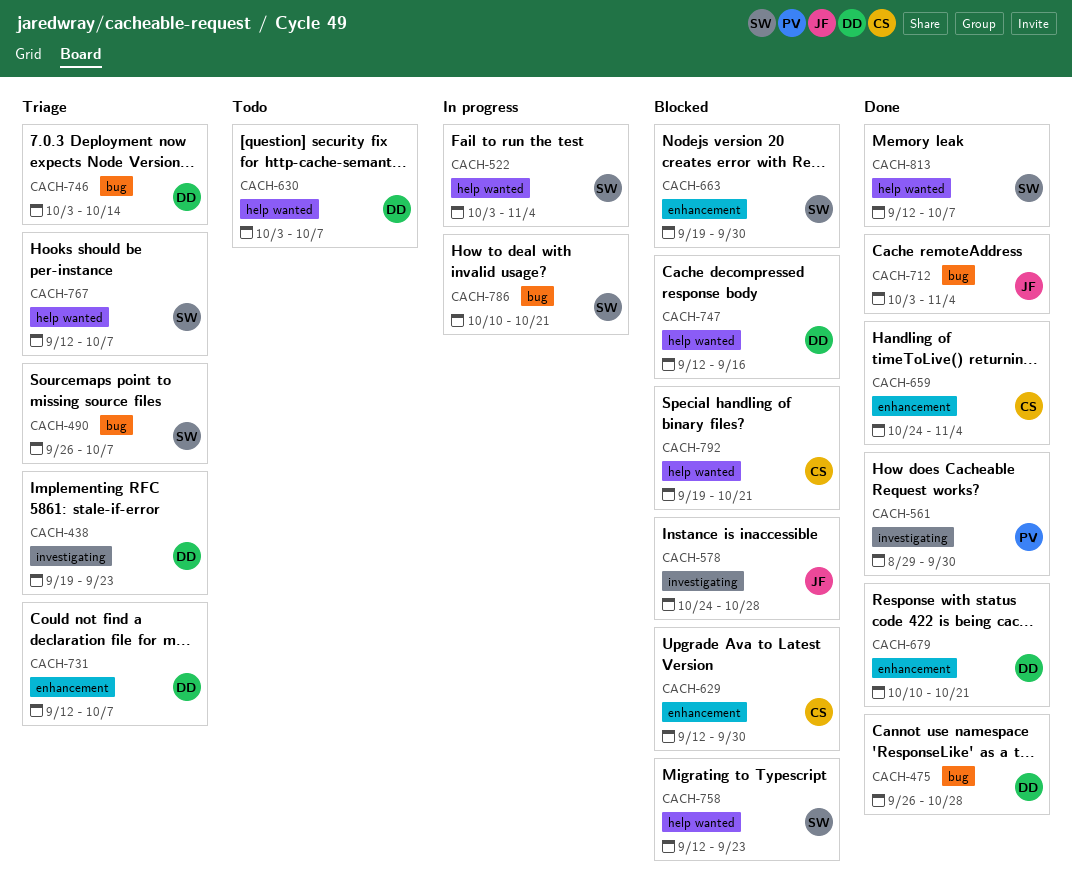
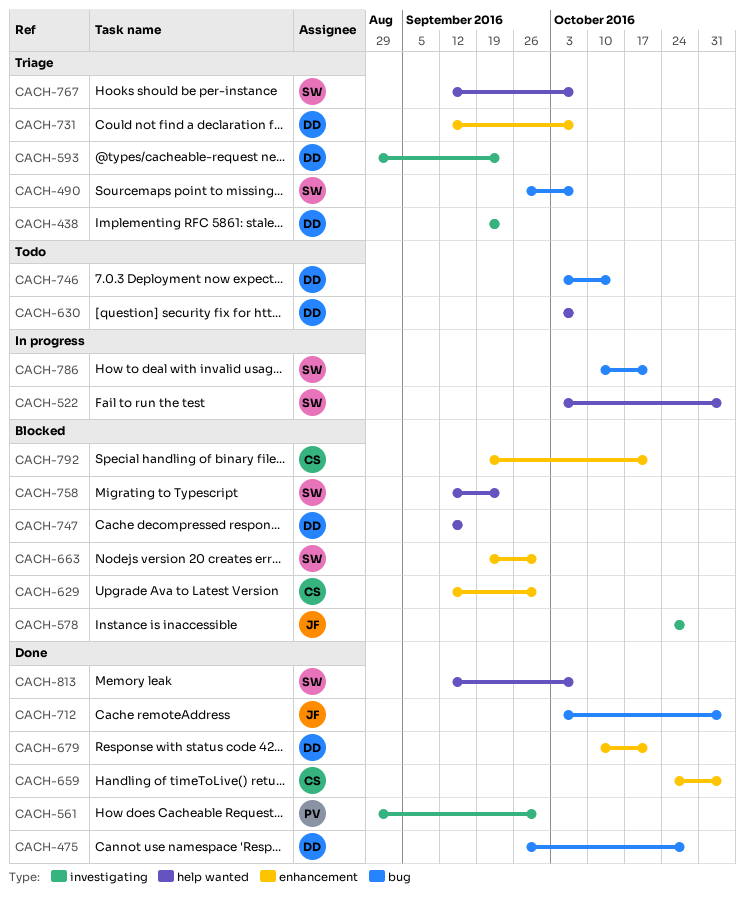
CACH-593: none -> present
CACH-746, status: Triage -> Todo
CACH-792, label: help wanted -> enhancement

